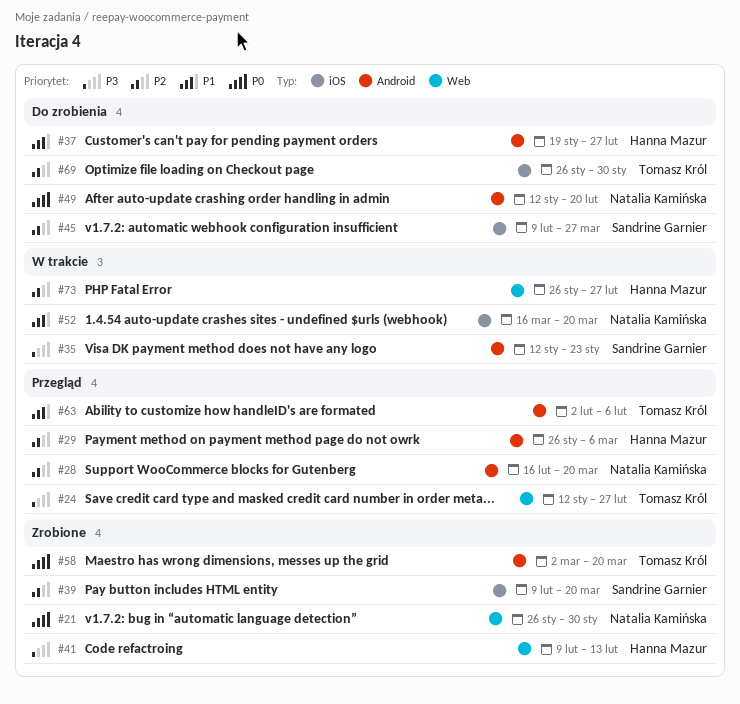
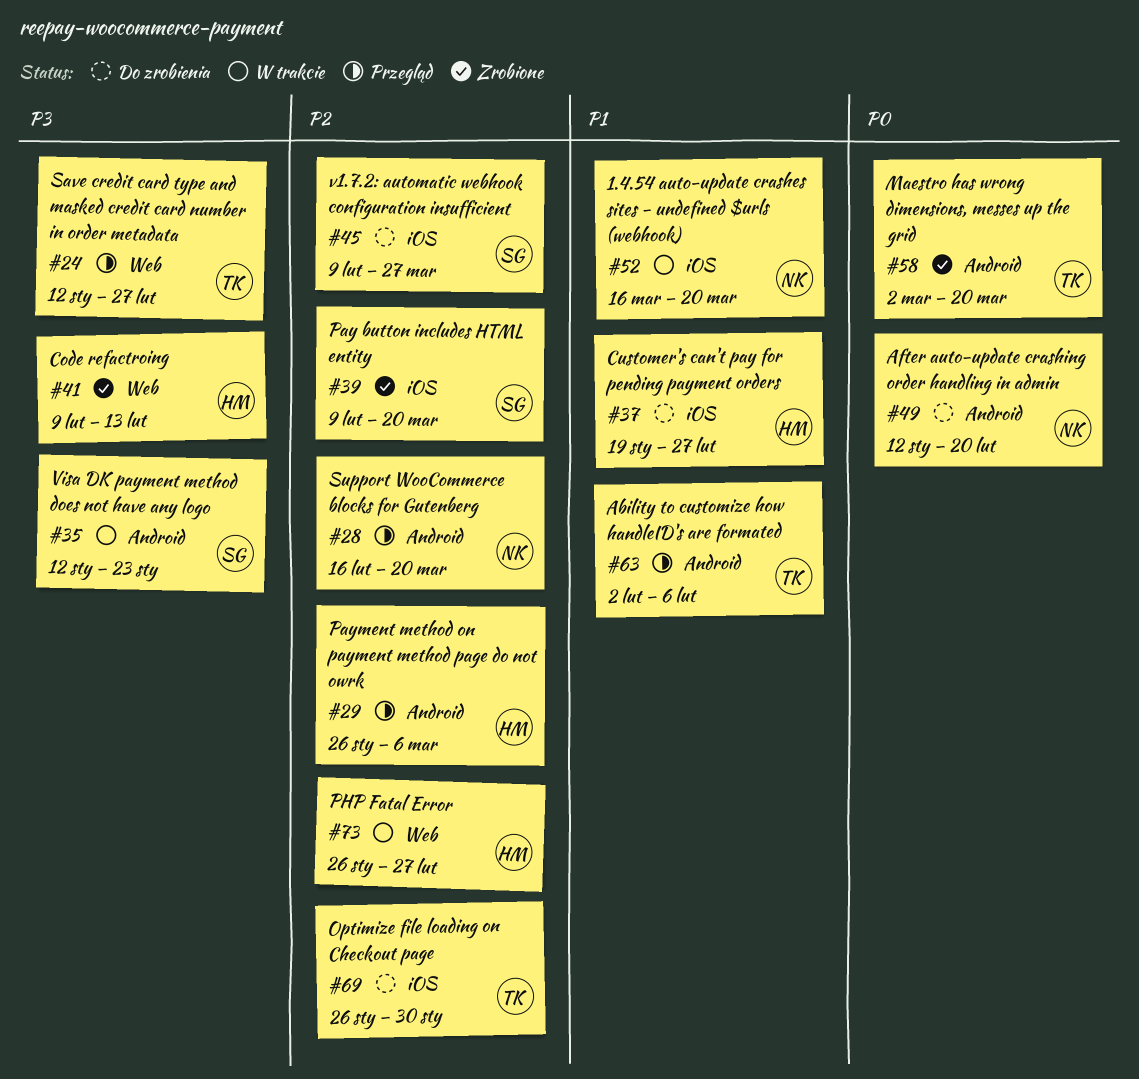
#21: present -> none
#37, label: Android -> iOS

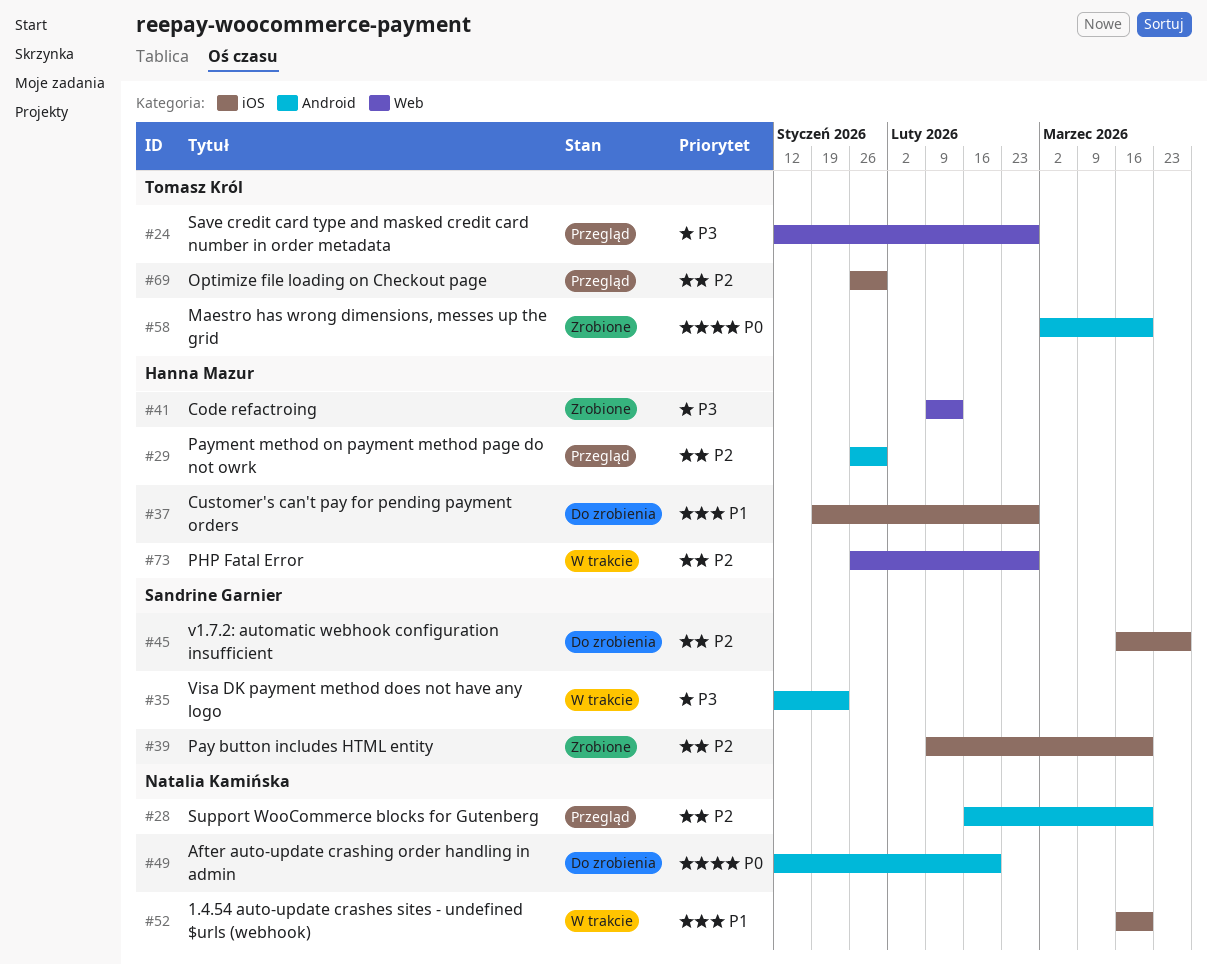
#29, due: Mar 6 -> Jan 30
#45, start: Feb 9 -> Mar 16
#63: present -> none
#69, status: Do zrobienia -> Przegląd

